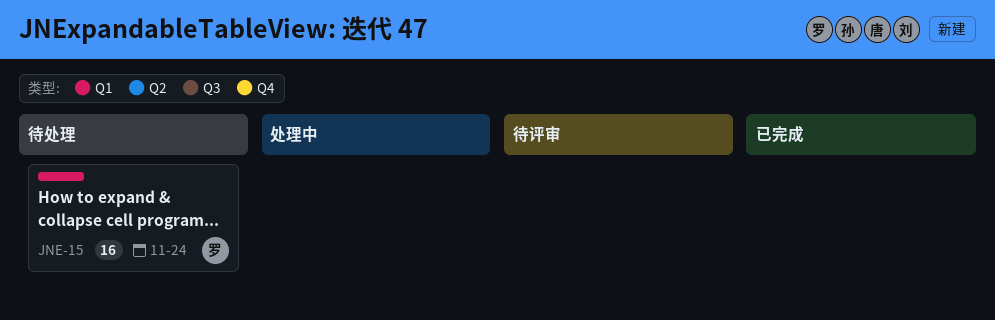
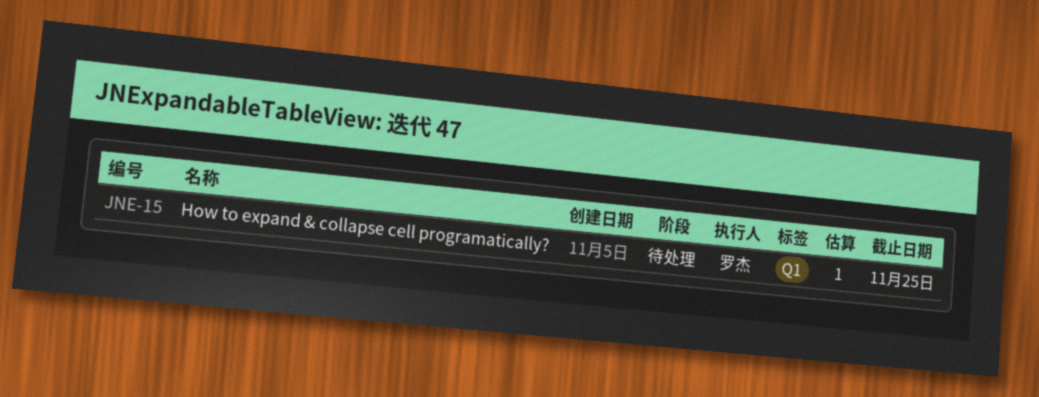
JNE-15, estimate: 16 -> 1
JNE-15, due: Nov 24 -> Nov 25

